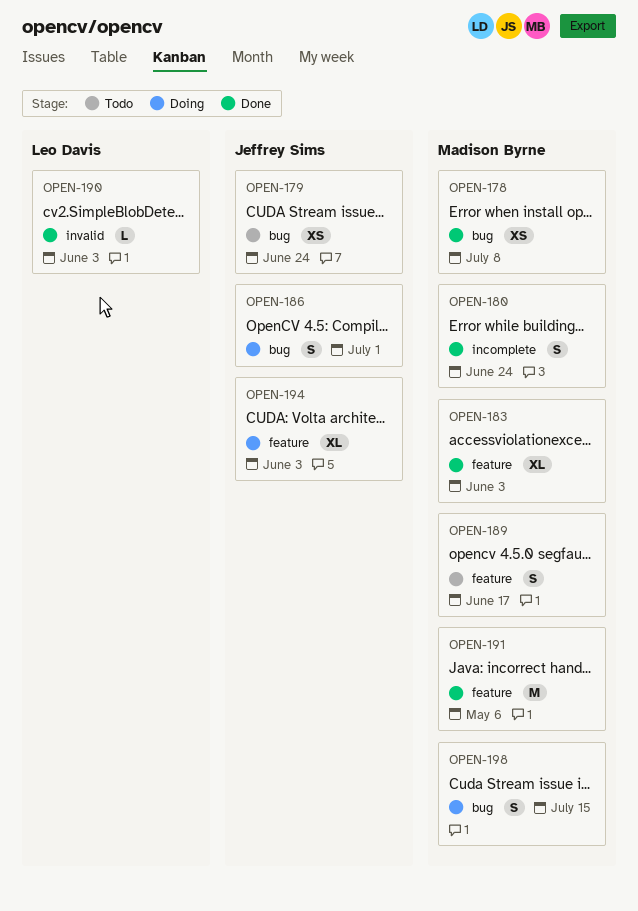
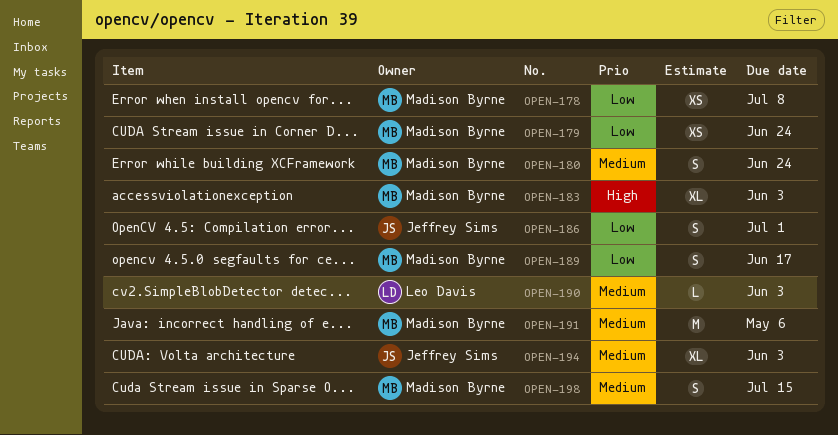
OPEN-179, owner: Jeffrey Sims -> Madison Byrne

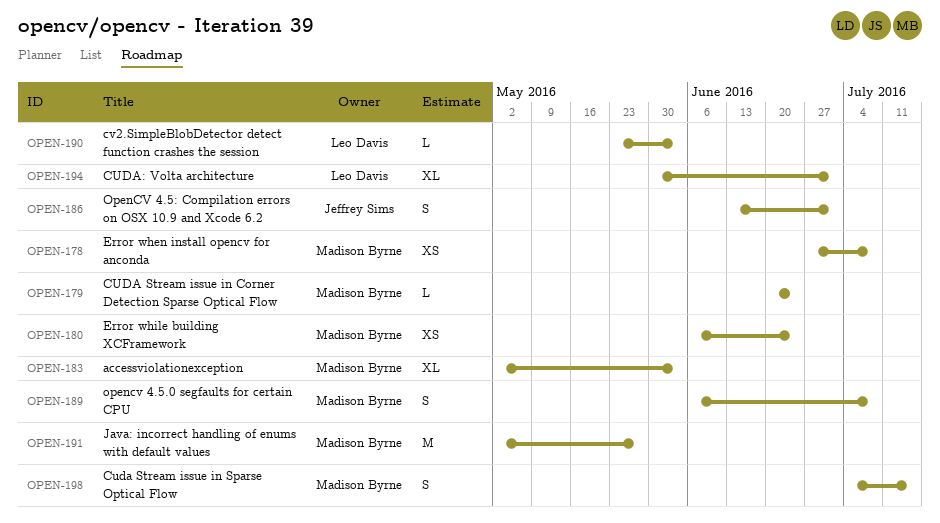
OPEN-179, estimate: XS -> L
OPEN-180, estimate: S -> XS
OPEN-189, due: Jun 17 -> Jul 8
OPEN-191, due: May 6 -> May 27
OPEN-194, owner: Jeffrey Sims -> Leo Davis
OPEN-194, due: Jun 3 -> Jul 1

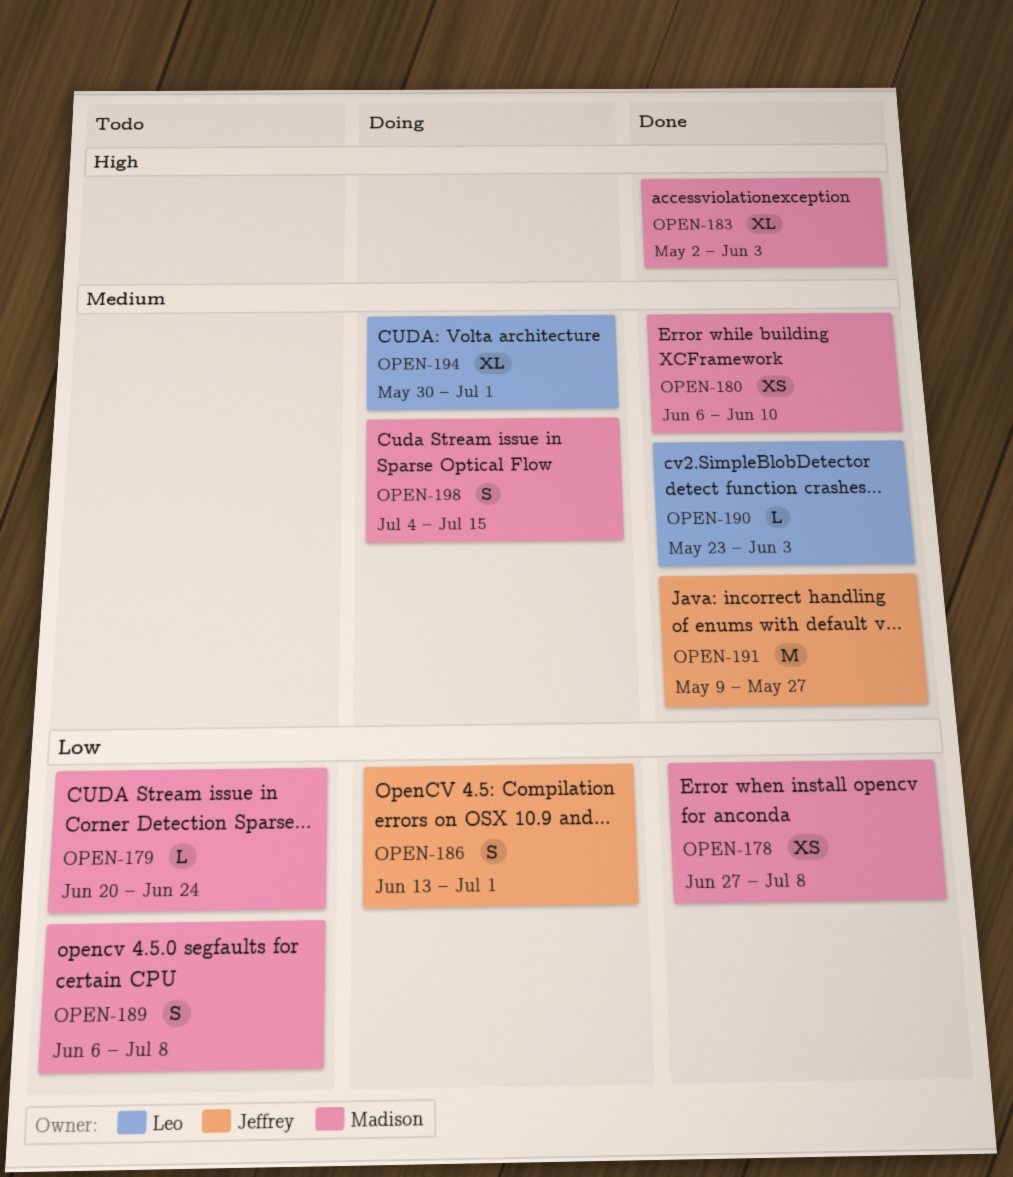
OPEN-180, due: Jun 24 -> Jun 10
OPEN-191, owner: Madison Byrne -> Jeffrey Sims
OPEN-191, start: May 2 -> May 9

